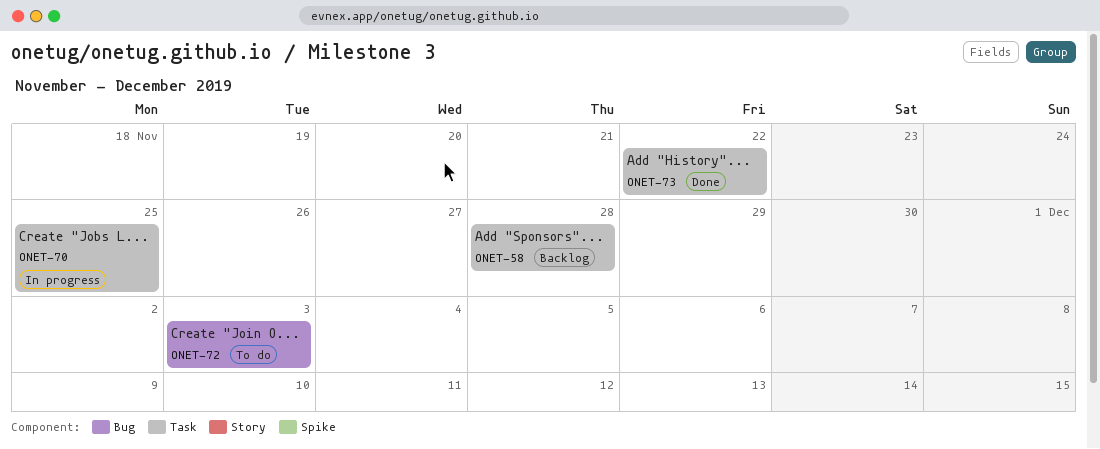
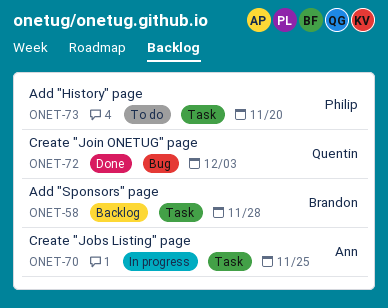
ONET-72, status: To do -> Done
ONET-73, status: Done -> To do
ONET-73, due: Nov 22 -> Nov 20

